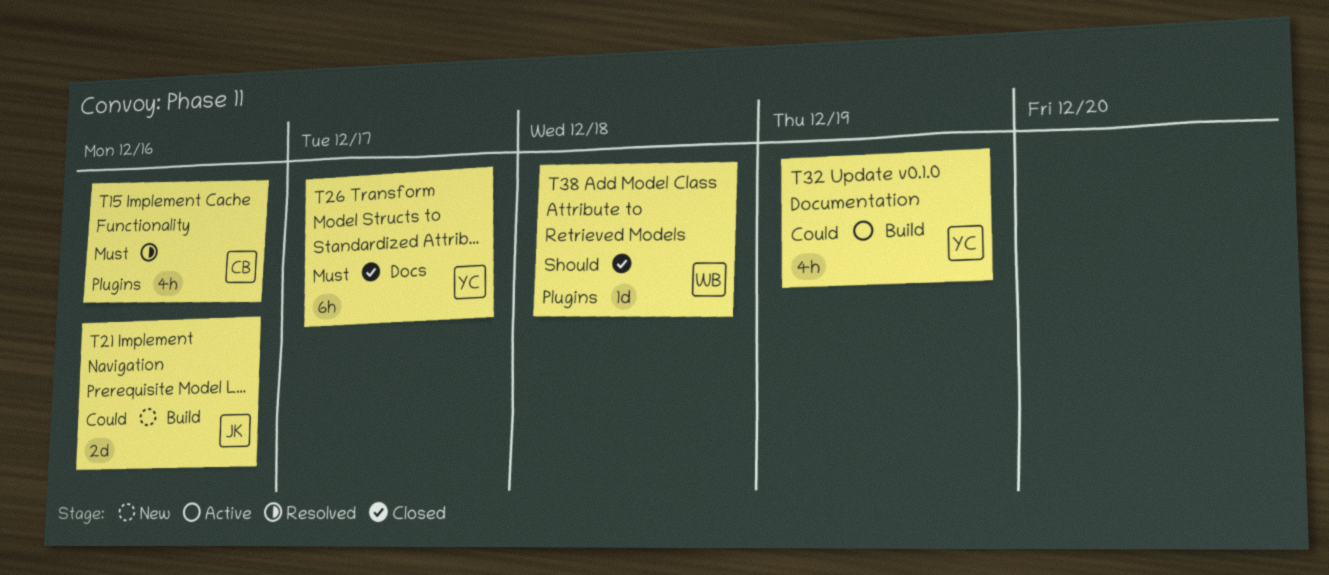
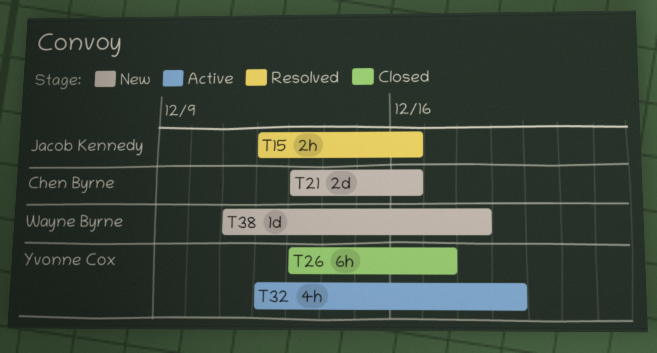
T15, owner: Chen Byrne -> Jacob Kennedy
T15, estimate: 4h -> 2h
T21, owner: Jacob Kennedy -> Chen Byrne
T38, status: Closed -> New

